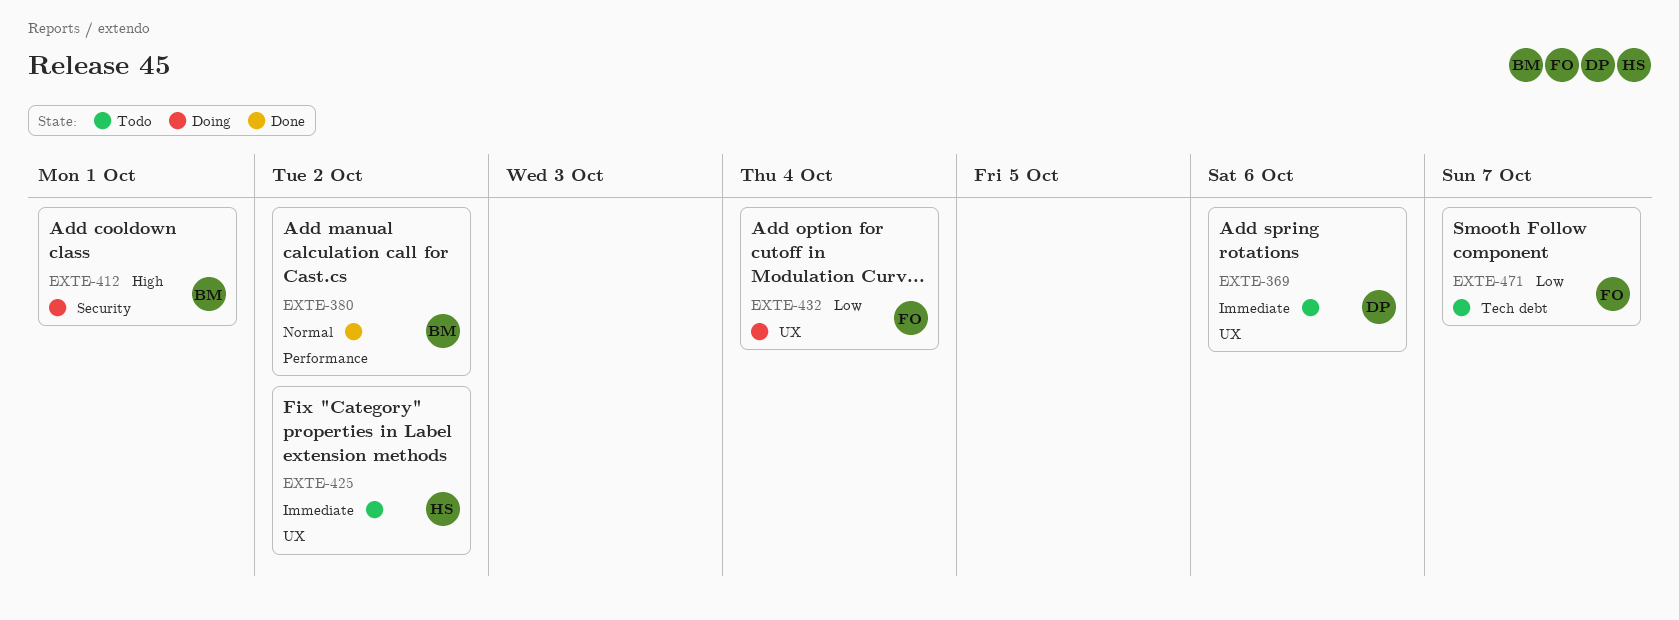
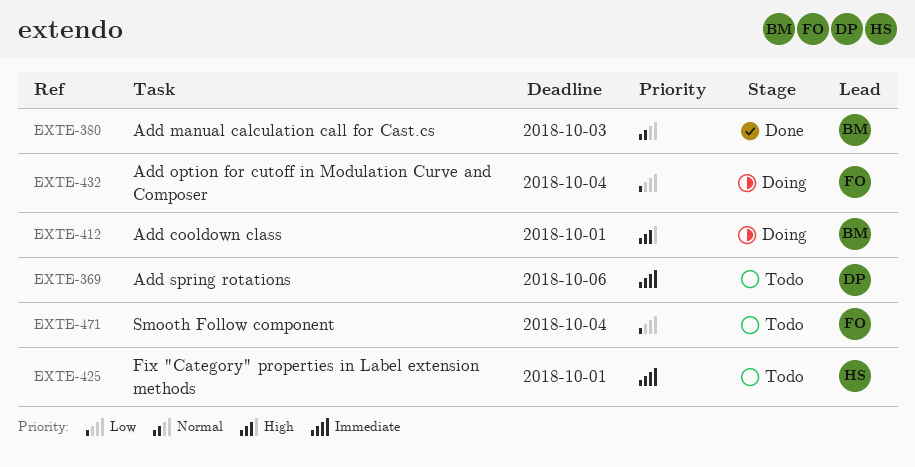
EXTE-380, due: Oct 2 -> Oct 3
EXTE-425, due: Oct 2 -> Oct 1
EXTE-471, due: Oct 7 -> Oct 4

